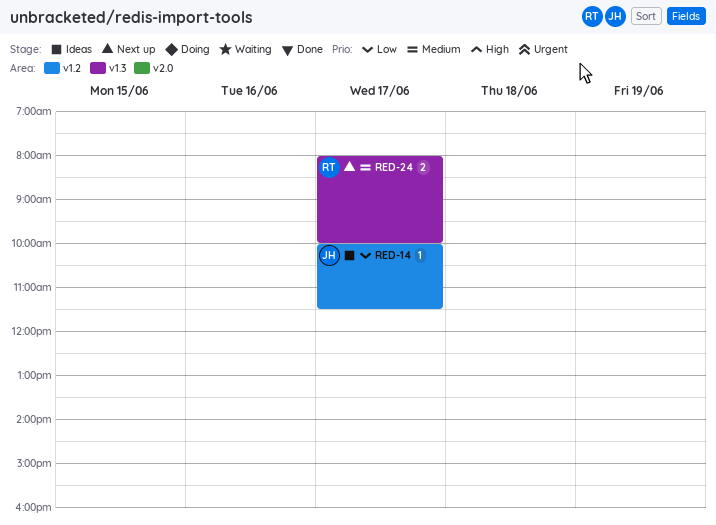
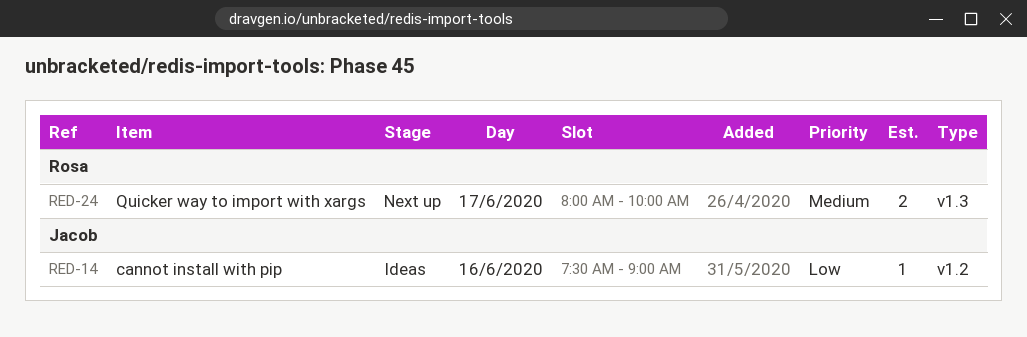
RED-14, day: Jun 17 -> Jun 16
RED-14, begins: 10:00 -> 07:30
RED-14, ends: 11:30 -> 09:00

